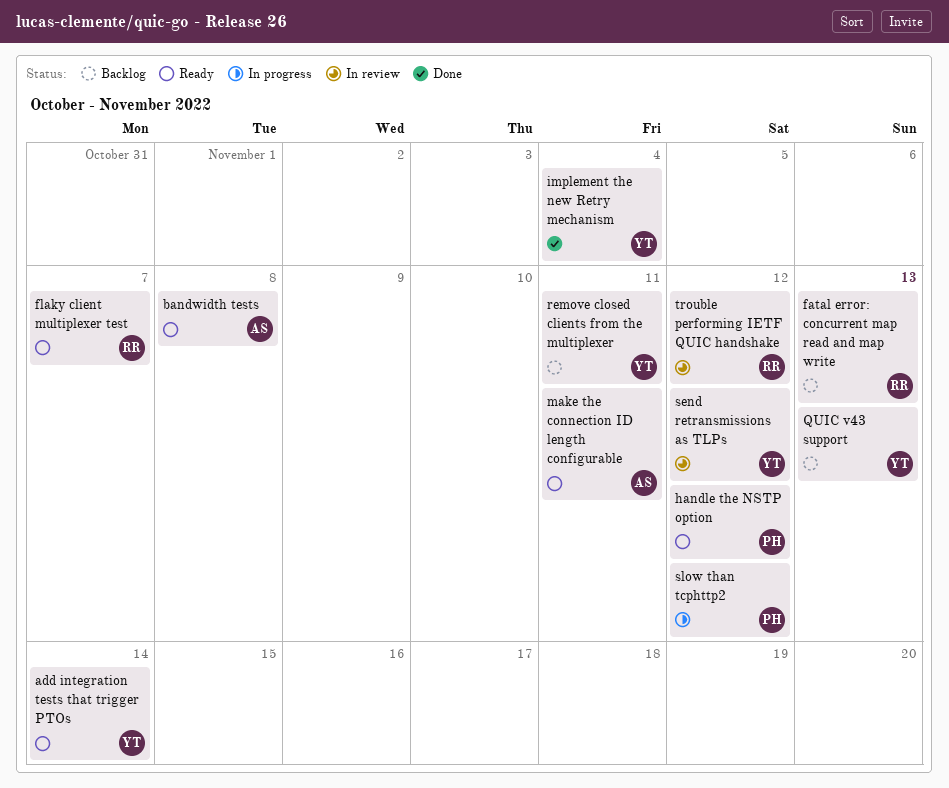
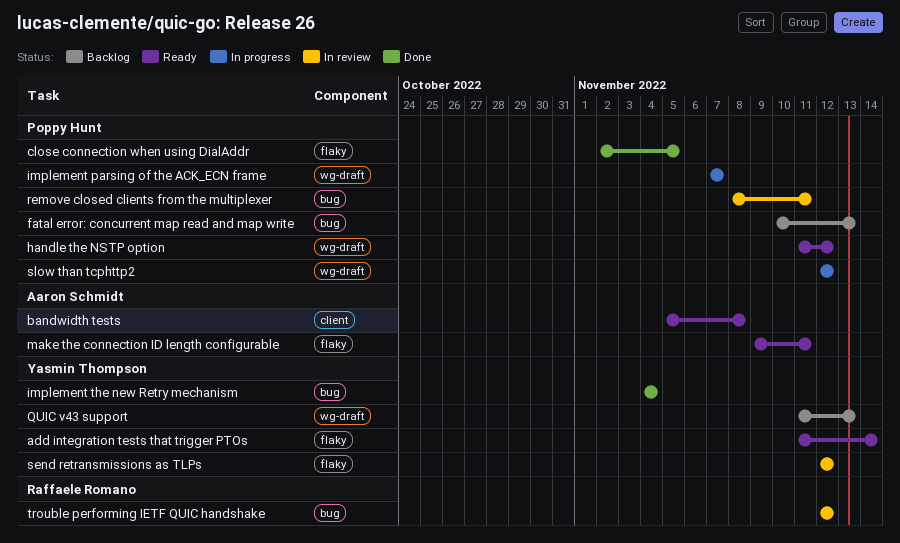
close connection when using DialAddr: none -> present
fatal error: concurrent map read and map write, owner: Raffaele Romano -> Poppy Hunt
flaky client multiplexer test: present -> none
implement parsing of the ACK_ECN frame: none -> present
remove closed clients from the multiplexer, status: Backlog -> In review
remove closed clients from the multiplexer, owner: Yasmin Thompson -> Poppy Hunt

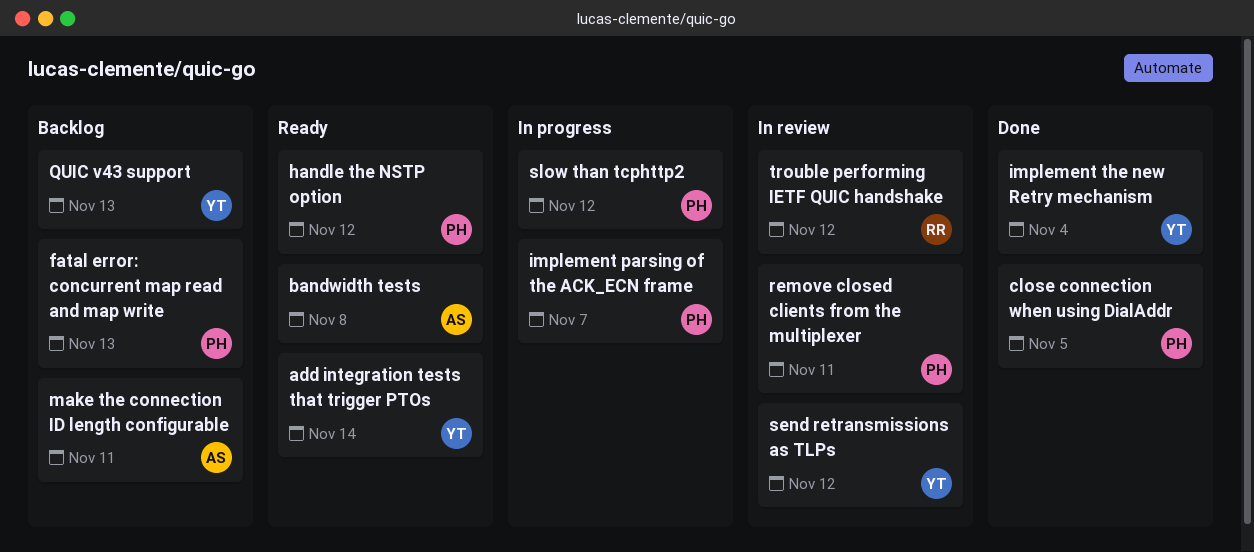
make the connection ID length configurable, status: Ready -> Backlog

